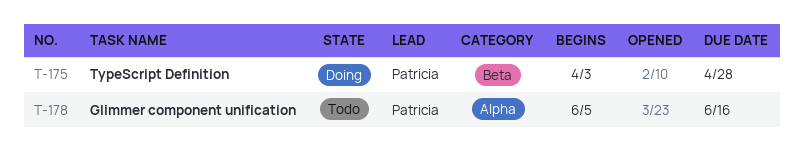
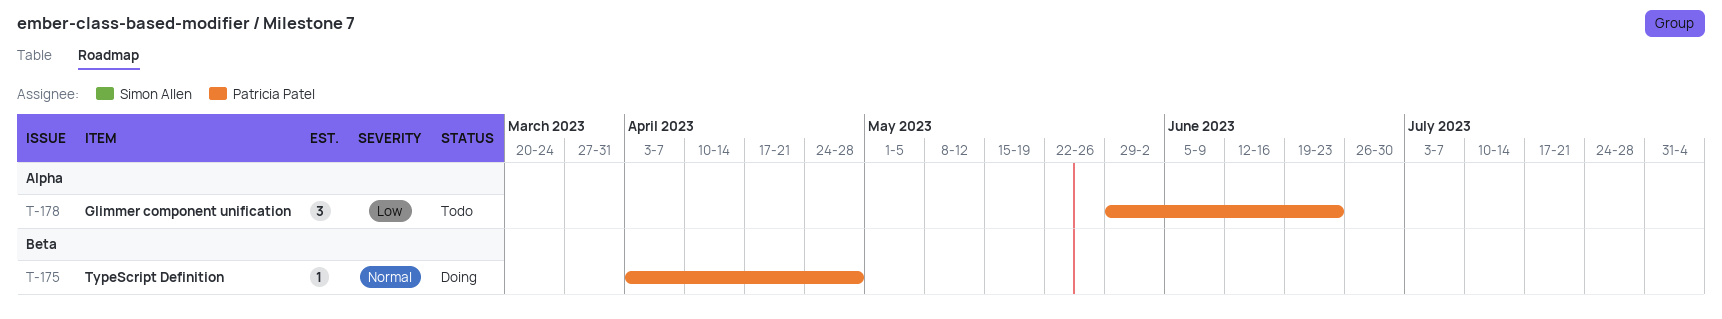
T-178, start: Jun 5 -> May 29
T-178, due: Jun 16 -> Jun 23

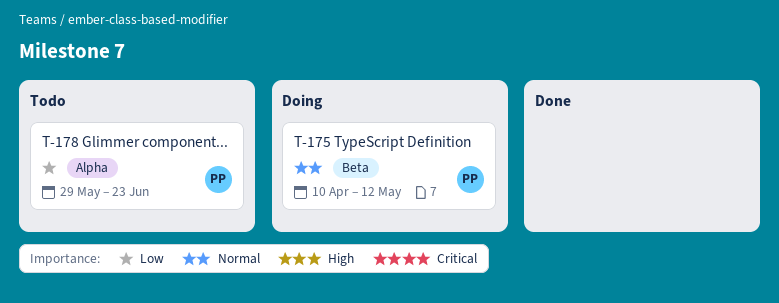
T-175, start: Apr 3 -> Apr 10
T-175, due: Apr 28 -> May 12

